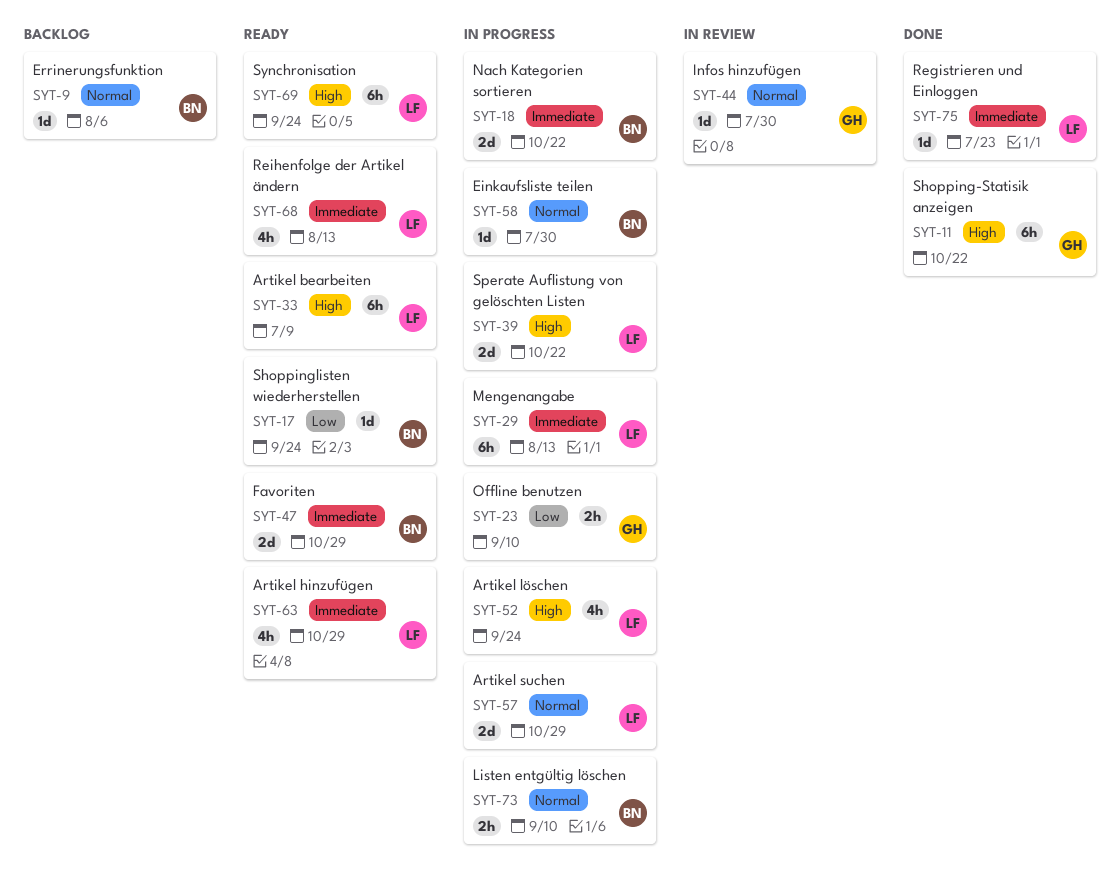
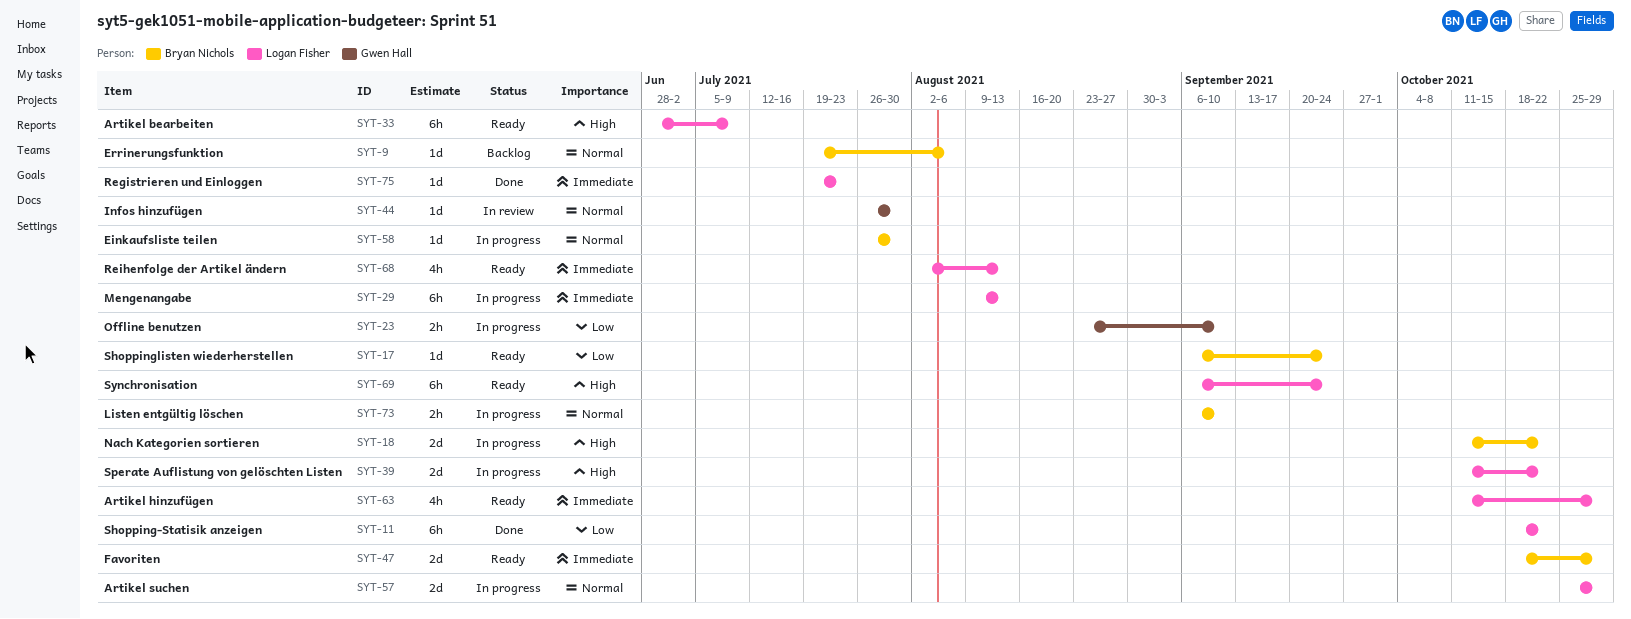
SYT-11, owner: Gwen Hall -> Logan Fisher
SYT-11, priority: High -> Low
SYT-18, priority: Immediate -> High
SYT-52: present -> none

